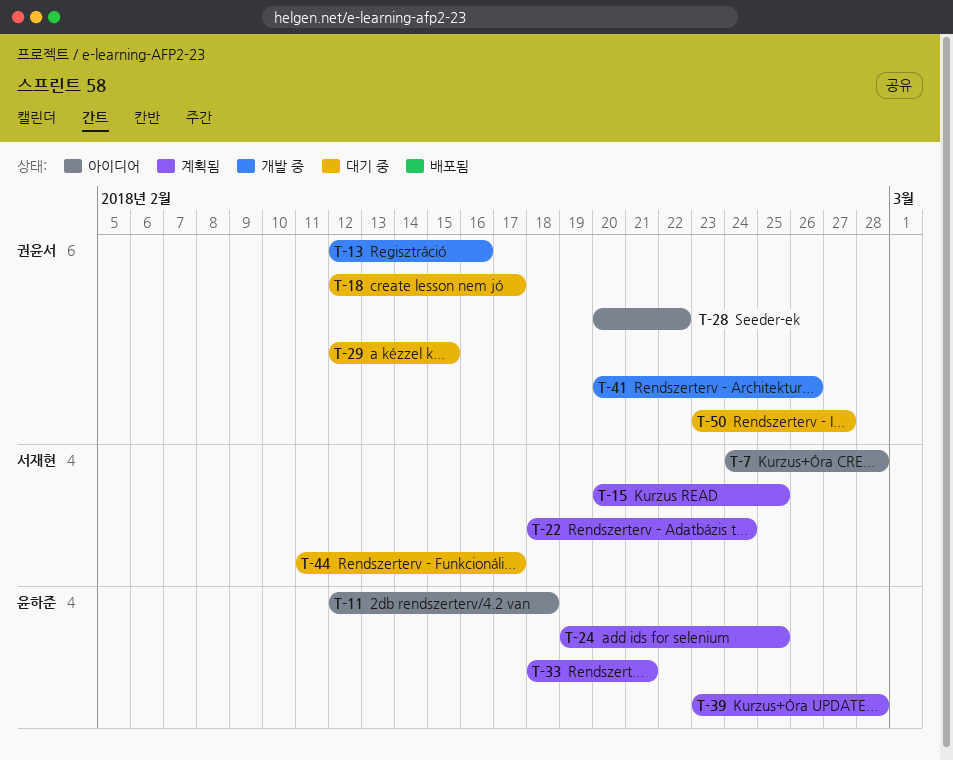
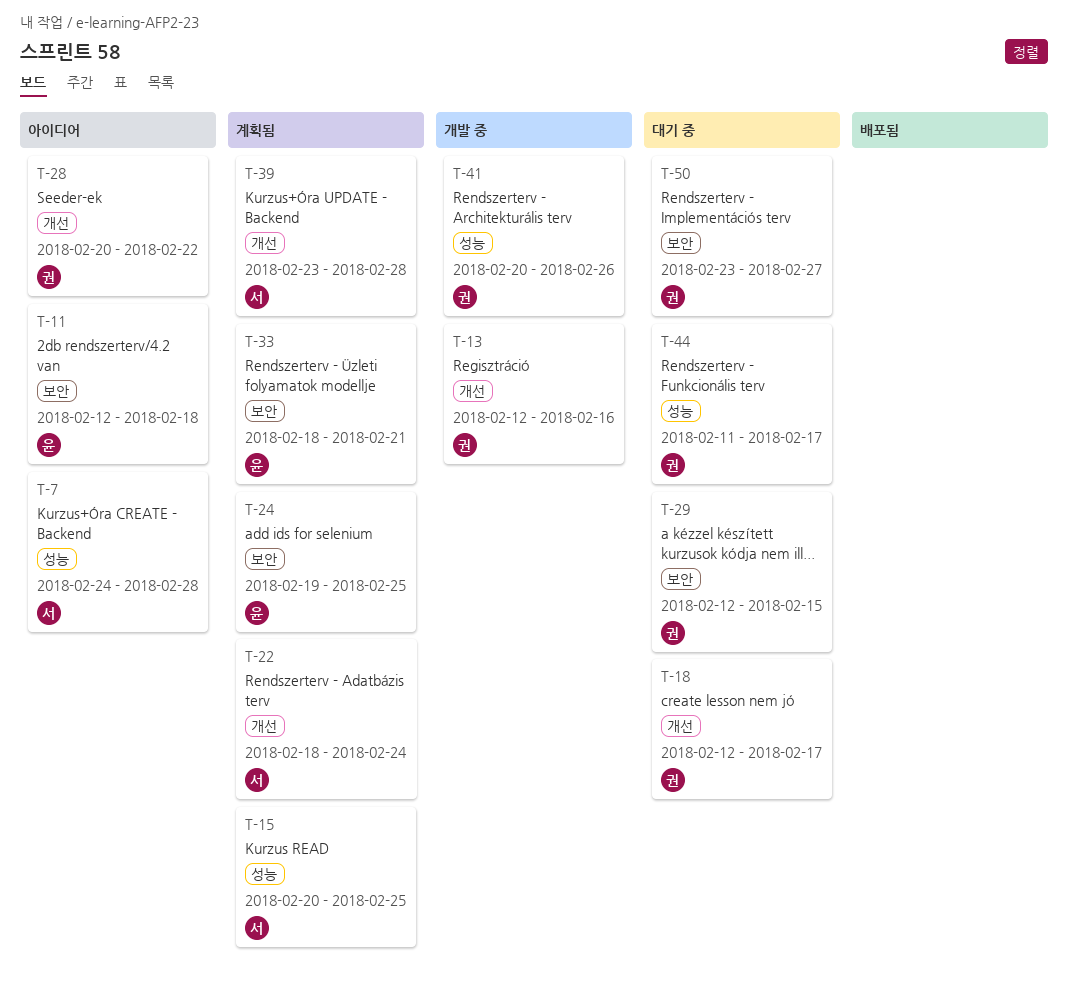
T-39, owner: 윤하준 -> 서재현
T-44, owner: 서재현 -> 권윤서

